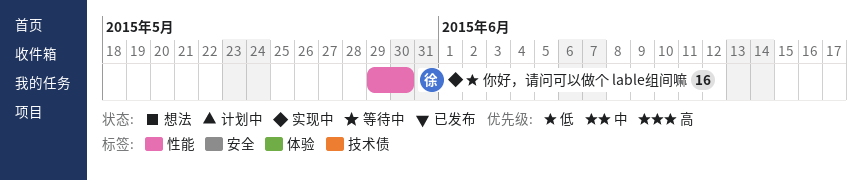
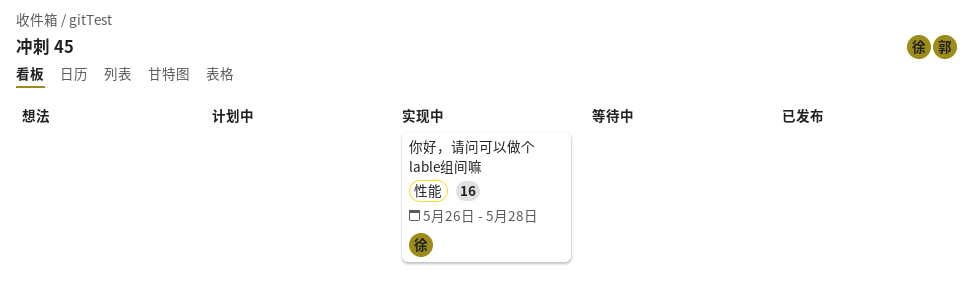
你好，请问可以做个 lable组间嘛, start: May 29 -> May 26
你好，请问可以做个 lable组间嘛, due: May 30 -> May 28

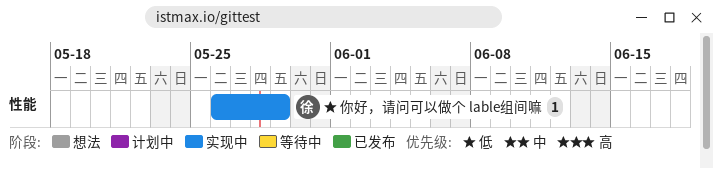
你好，请问可以做个 lable组间嘛, estimate: 16 -> 1
你好，请问可以做个 lable组间嘛, due: May 28 -> May 29

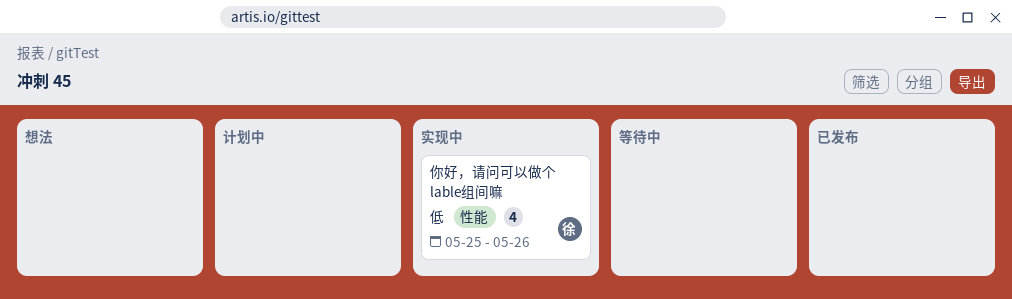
你好，请问可以做个 lable组间嘛, estimate: 1 -> 4
你好，请问可以做个 lable组间嘛, start: May 26 -> May 25
你好，请问可以做个 lable组间嘛, due: May 29 -> May 26

